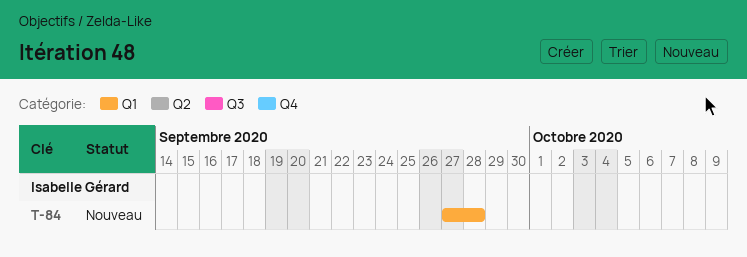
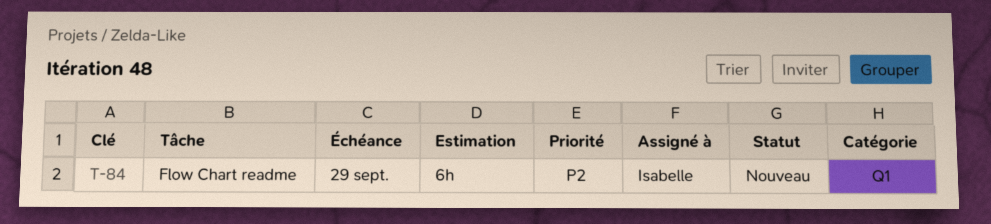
T-84, due: Sep 28 -> Sep 29

